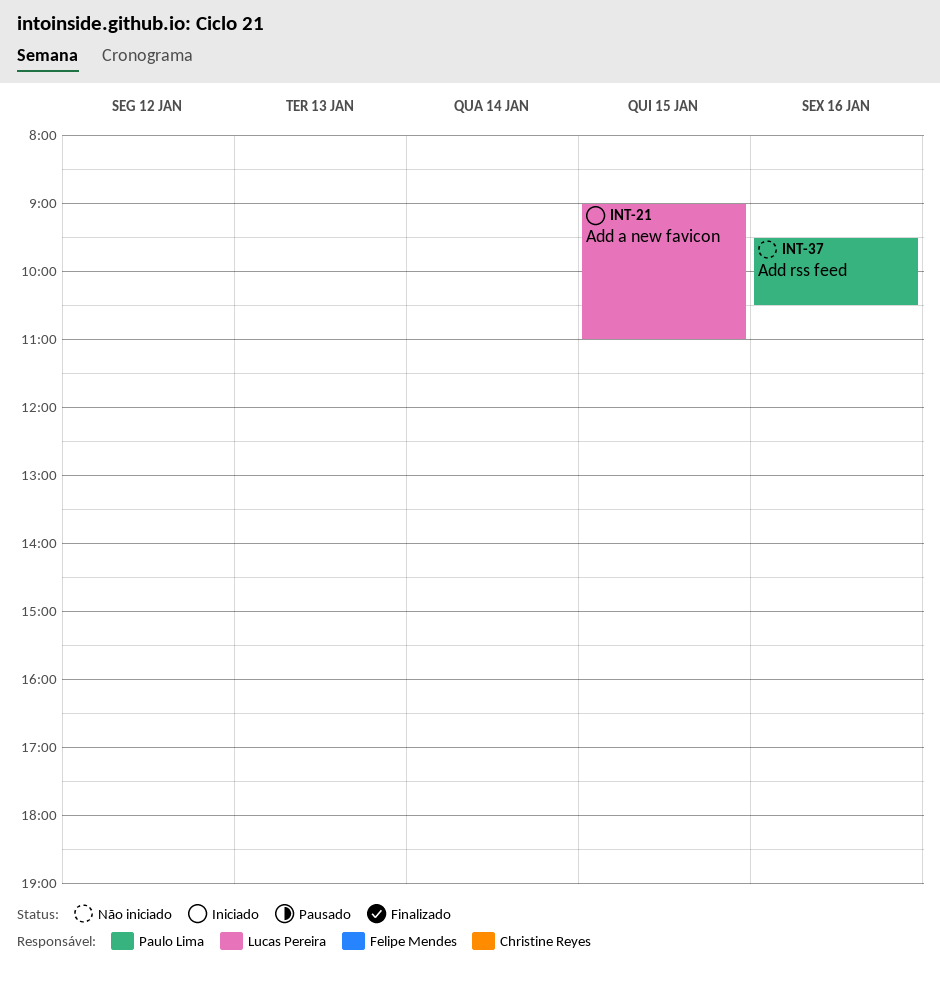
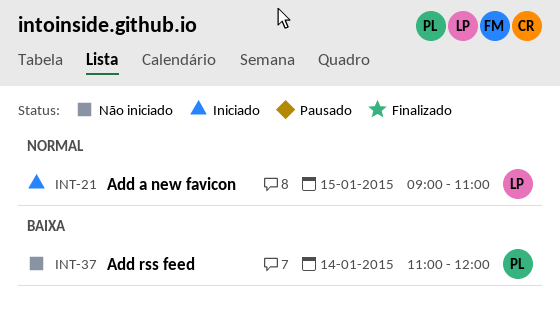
INT-37, day: Jan 16 -> Jan 14
INT-37, begins: 09:30 -> 11:00
INT-37, ends: 10:30 -> 12:00

